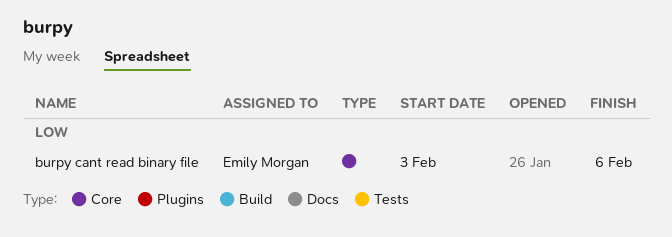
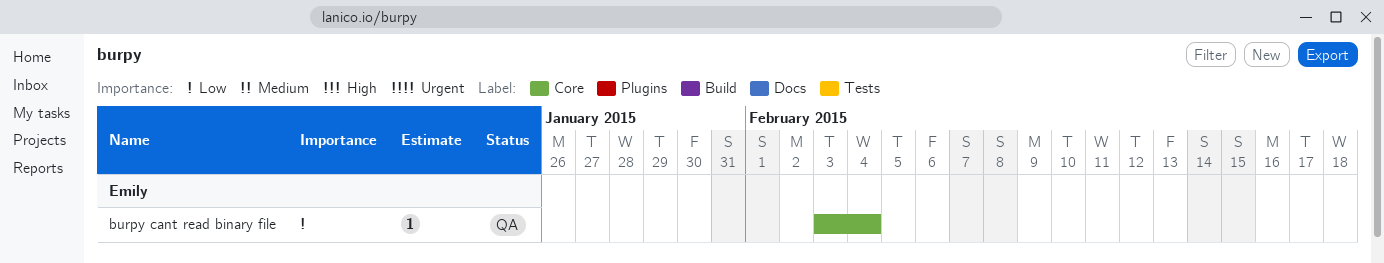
burpy cant read binary file, due: Feb 6 -> Feb 4

